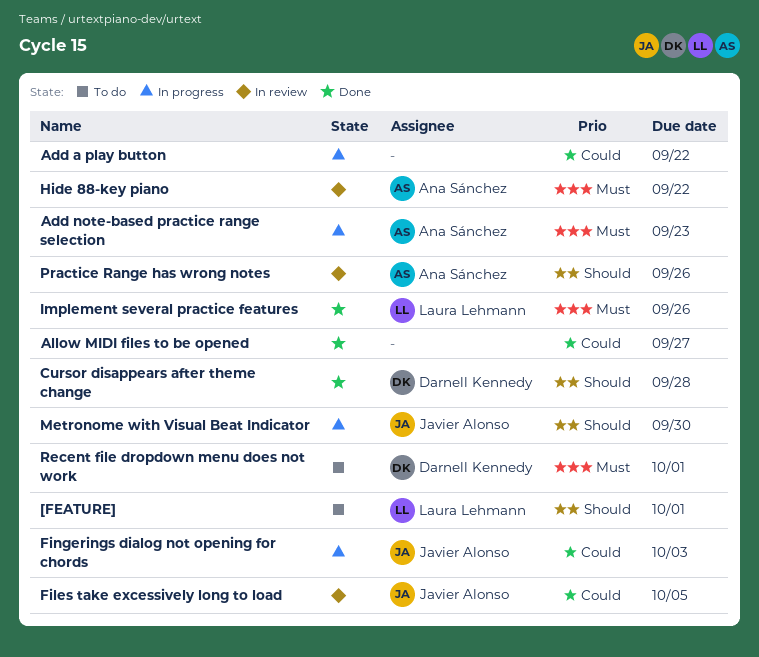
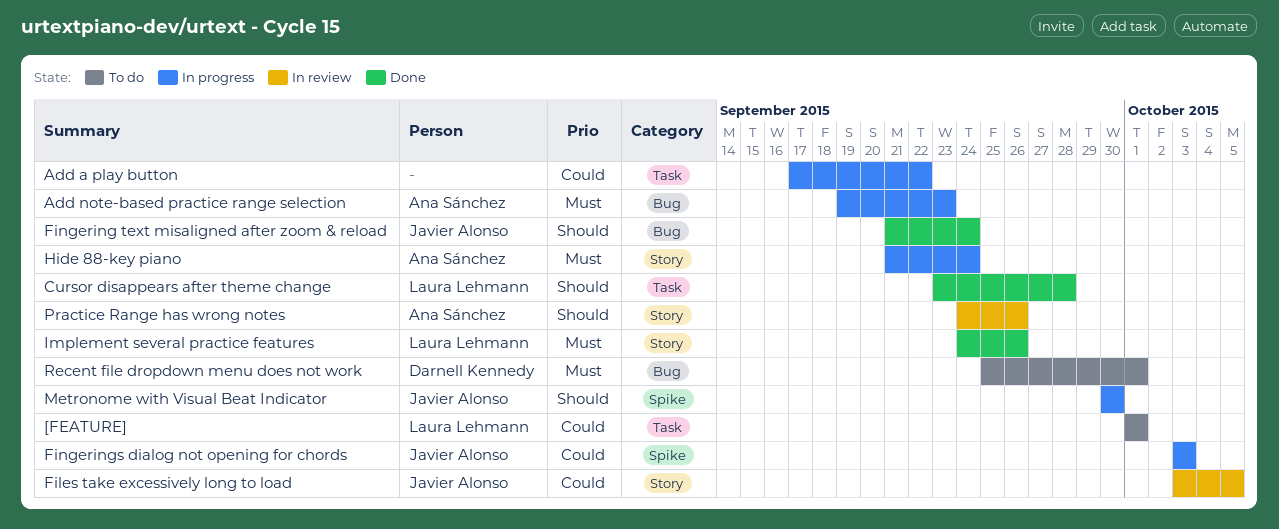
[FEATURE], priority: Should -> Could
Allow MIDI files to be opened: present -> none
Cursor disappears after theme change, owner: Darnell Kennedy -> Laura Lehmann
Fingering text misaligned after zoom & reload: none -> present
Hide 88-key piano, status: In review -> In progress
Hide 88-key piano, due: Sep 22 -> Sep 24

